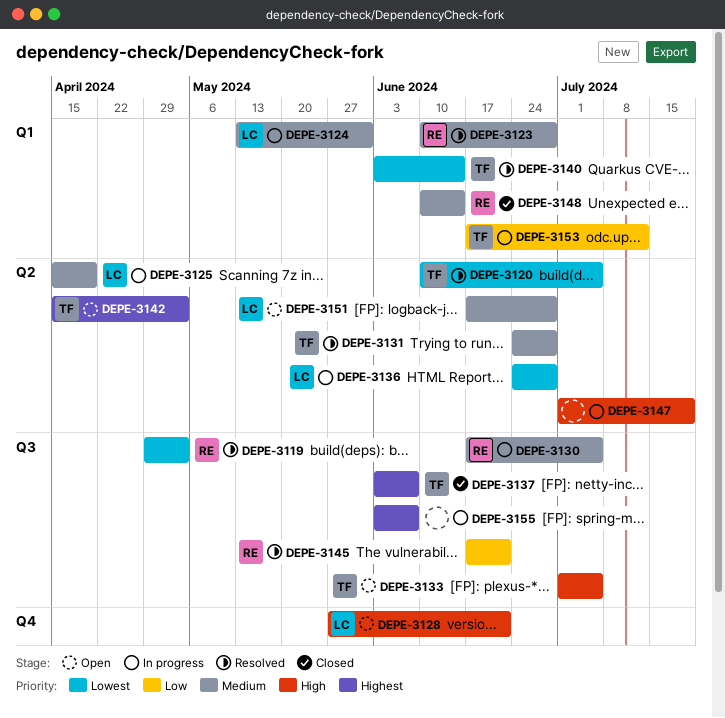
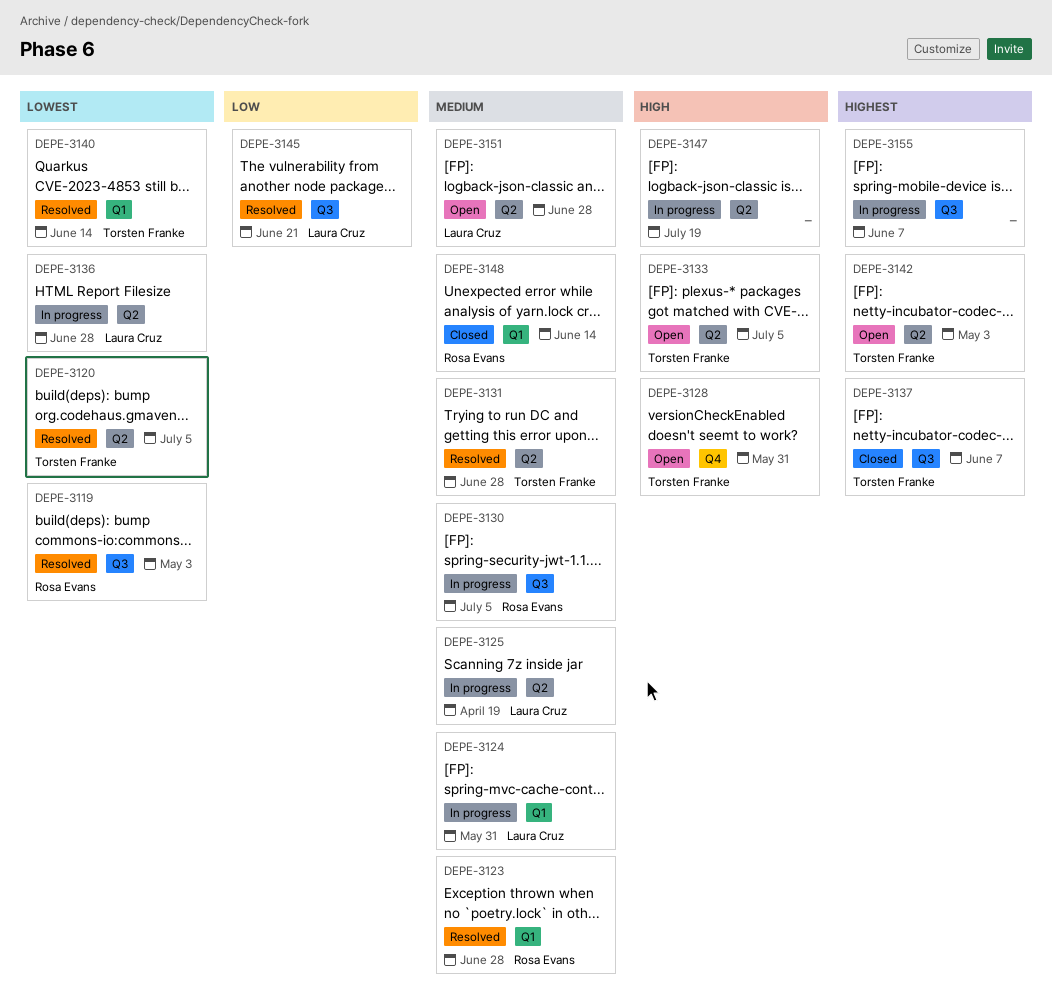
DEPE-3128, owner: Laura Cruz -> Torsten Franke
DEPE-3128, due: Jun 21 -> May 31
DEPE-3133, label: Q3 -> Q2
DEPE-3145, owner: Rosa Evans -> Laura Cruz
DEPE-3153: present -> none

